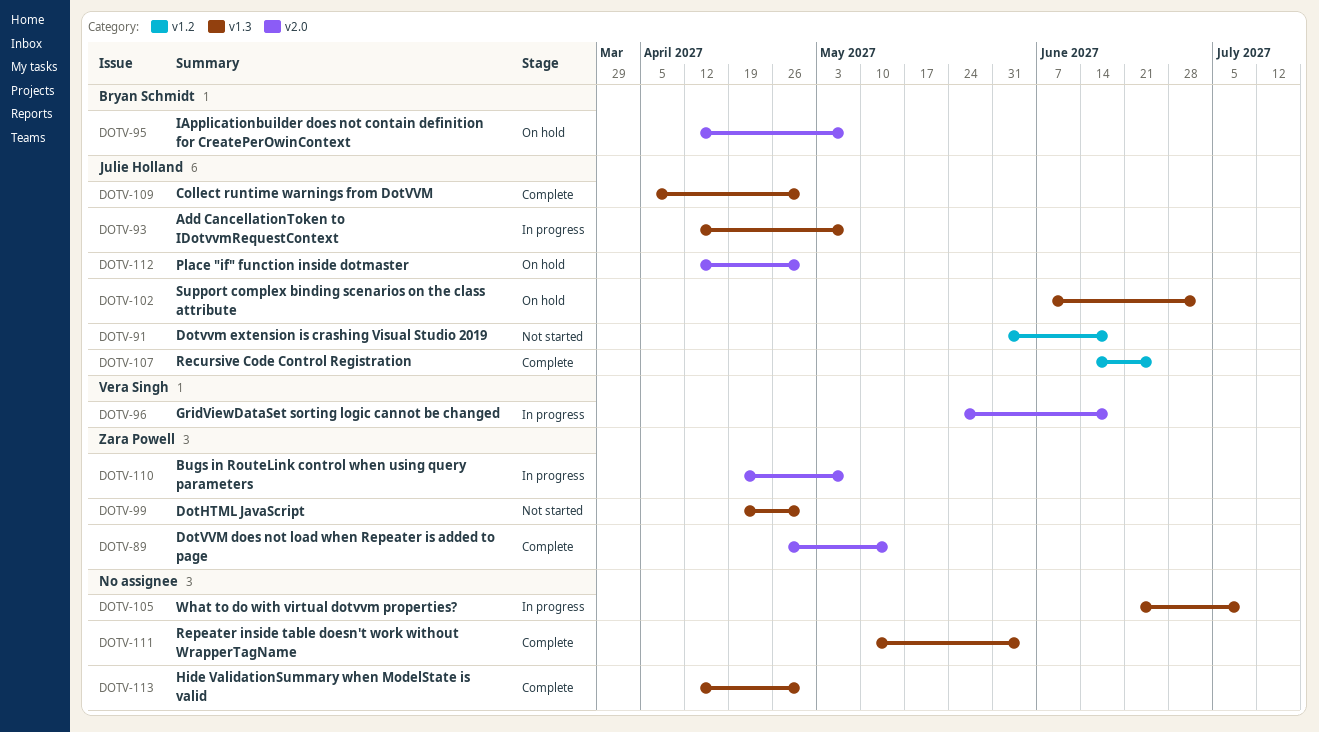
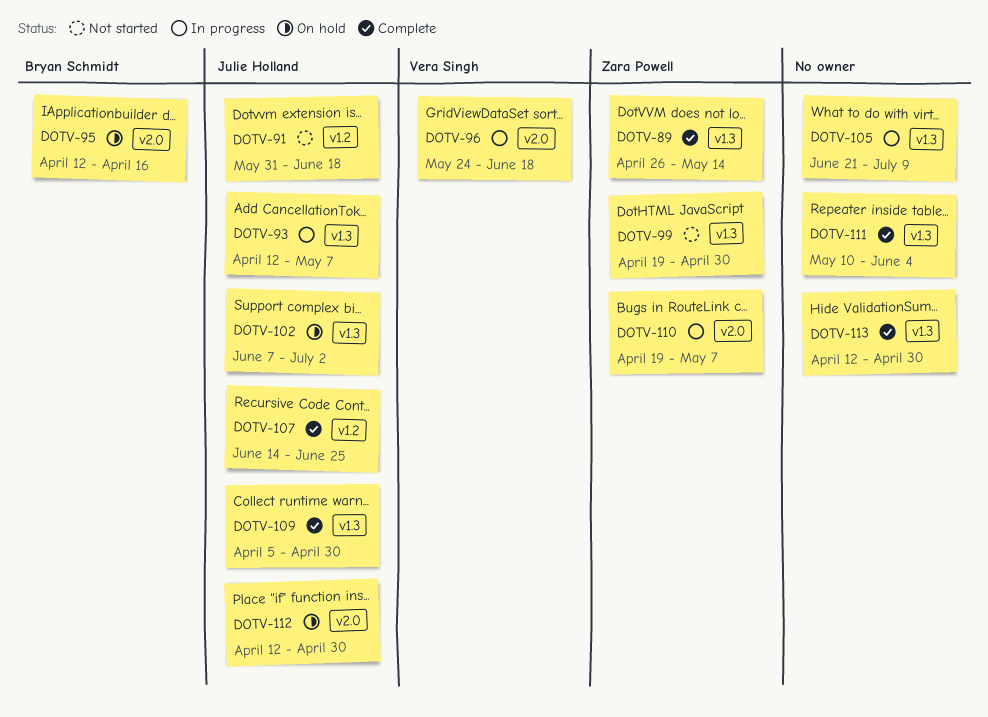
DOTV-89, label: v2.0 -> v1.3
DOTV-95, due: May 7 -> Apr 16

